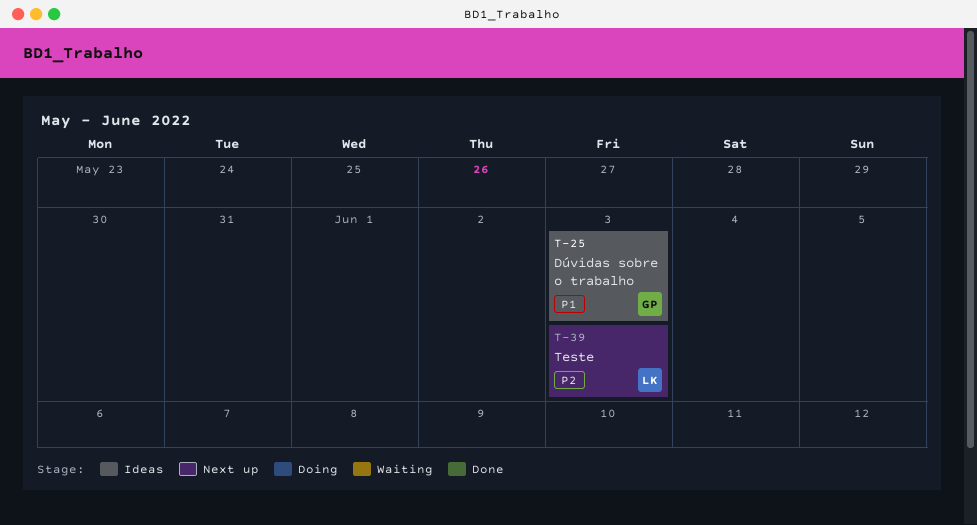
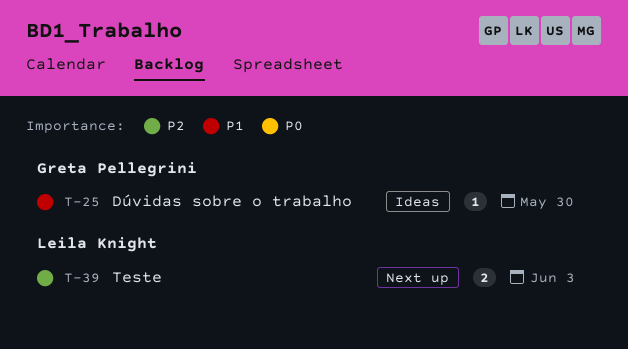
T-25, due: Jun 3 -> May 30

